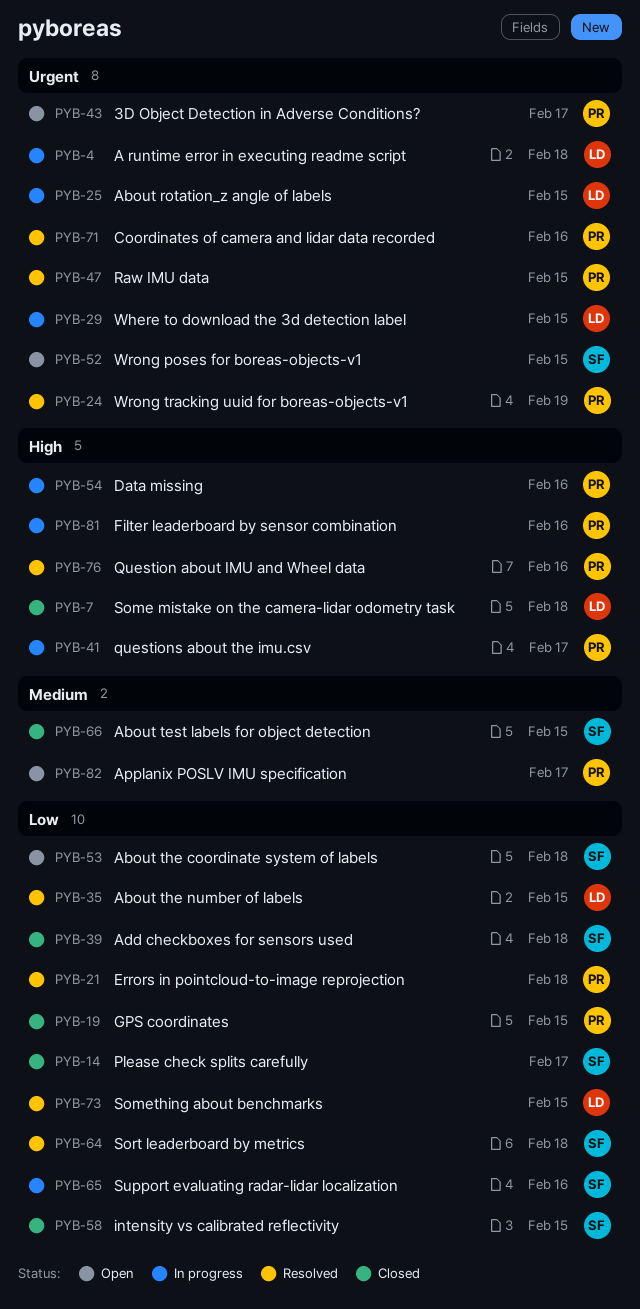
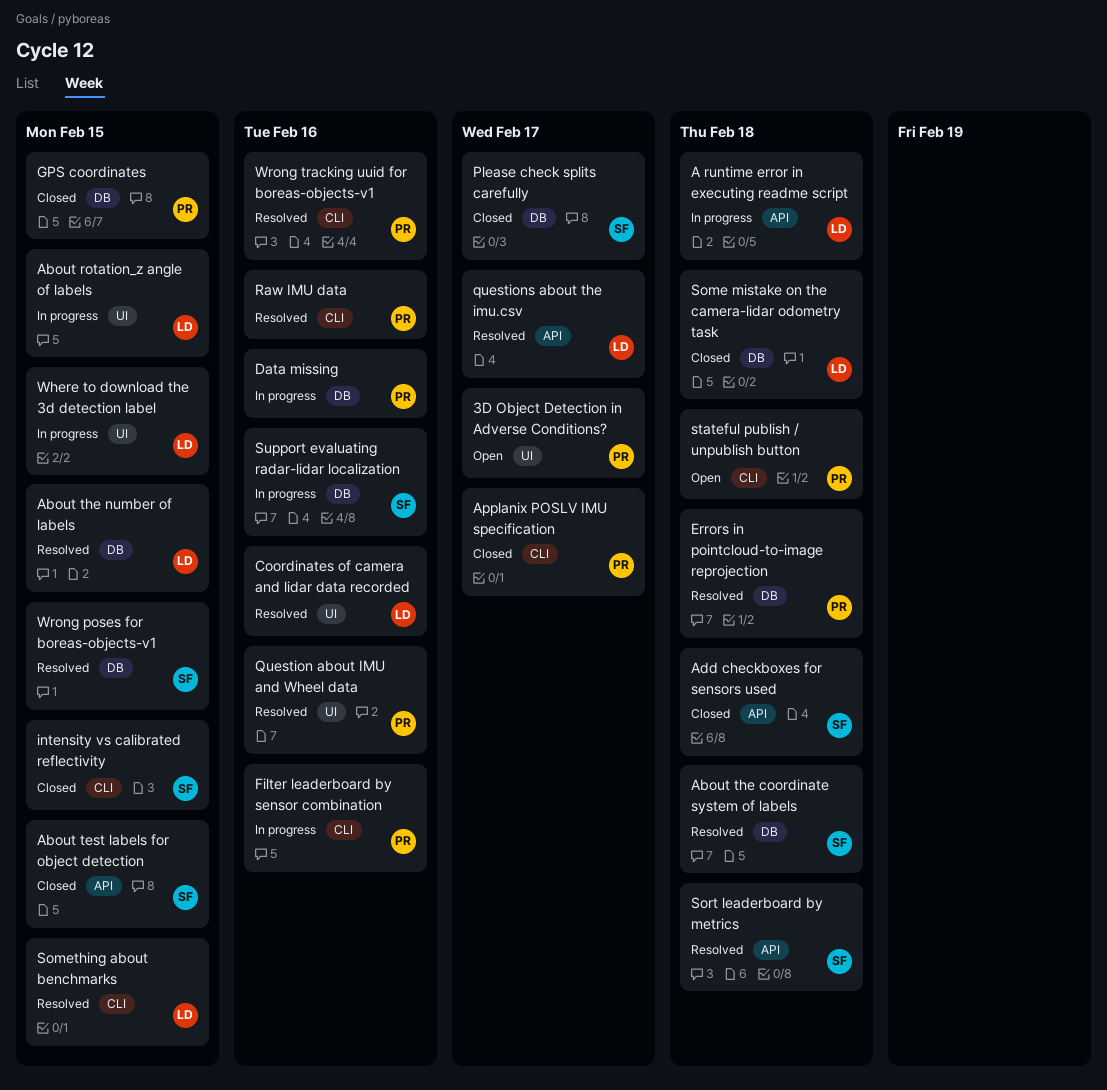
About the coordinate system of labels, status: Open -> Resolved
Applanix POSLV IMU specification, status: Open -> Closed
Coordinates of camera and lidar data recorded, owner: PR -> LD
questions about the imu.csv, status: In progress -> Resolved
questions about the imu.csv, owner: PR -> LD
Raw IMU data, due: Feb 15 -> Feb 16
stateful publish / unpublish button: none -> present
Wrong poses for boreas-objects-v1, status: Open -> Resolved
Wrong tracking uuid for boreas-objects-v1, due: Feb 19 -> Feb 16

